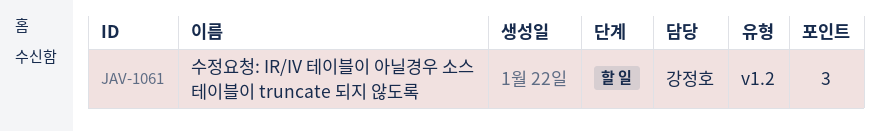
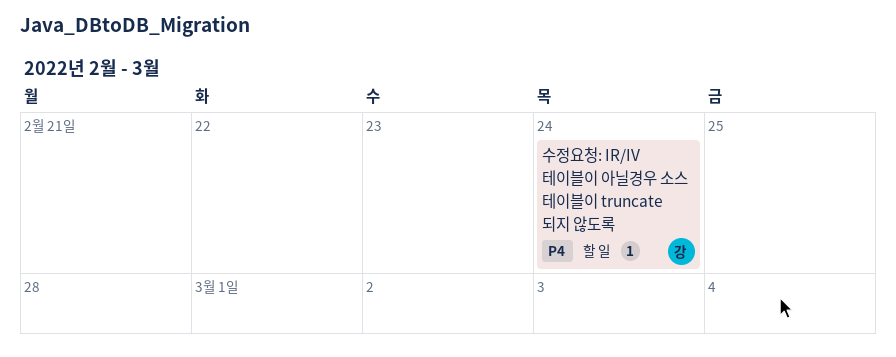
수정요청: IR/IV 테이블이 아닐경우 소스 테이블이 truncate 되지 않도록, estimate: 3 -> 1

